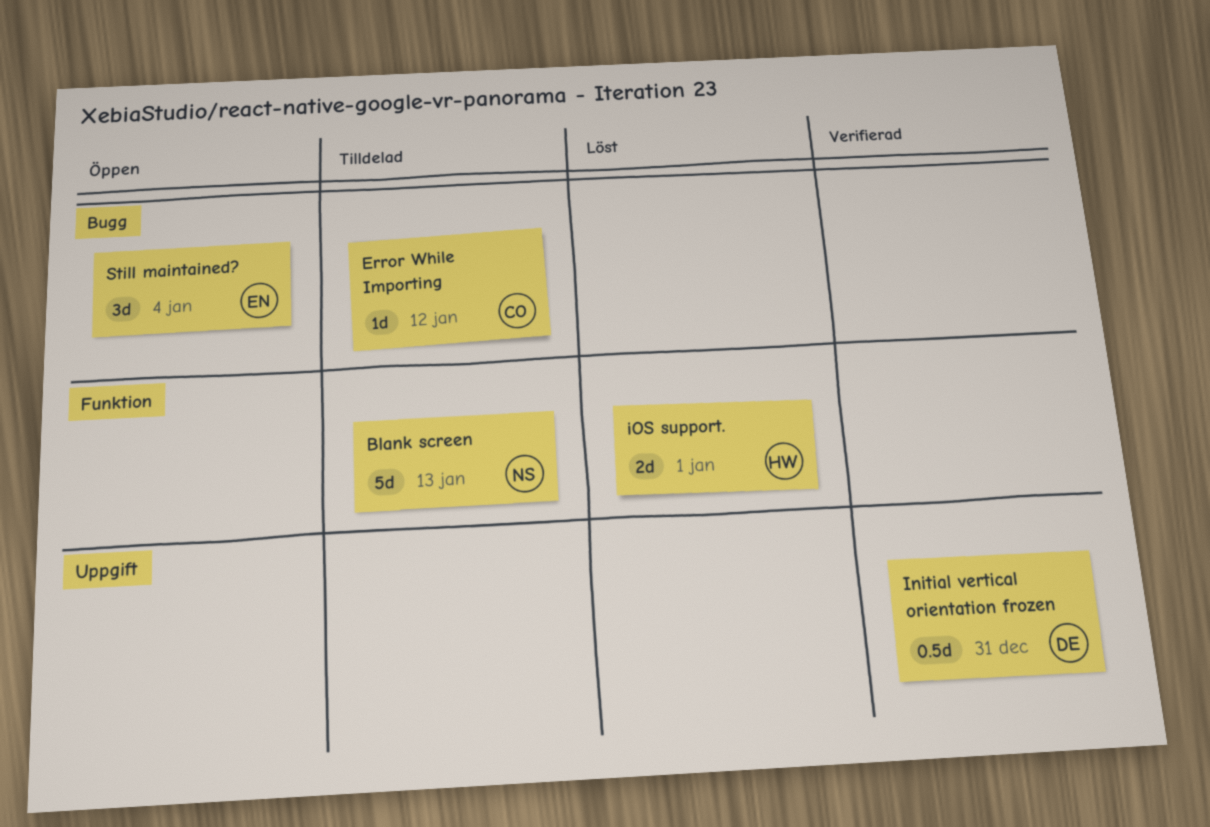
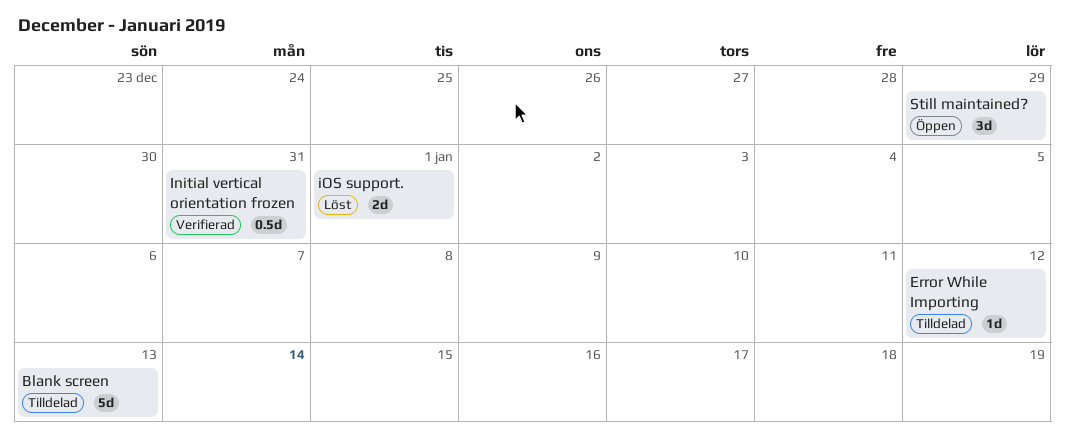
Still maintained?, due: Jan 4 -> Dec 29

